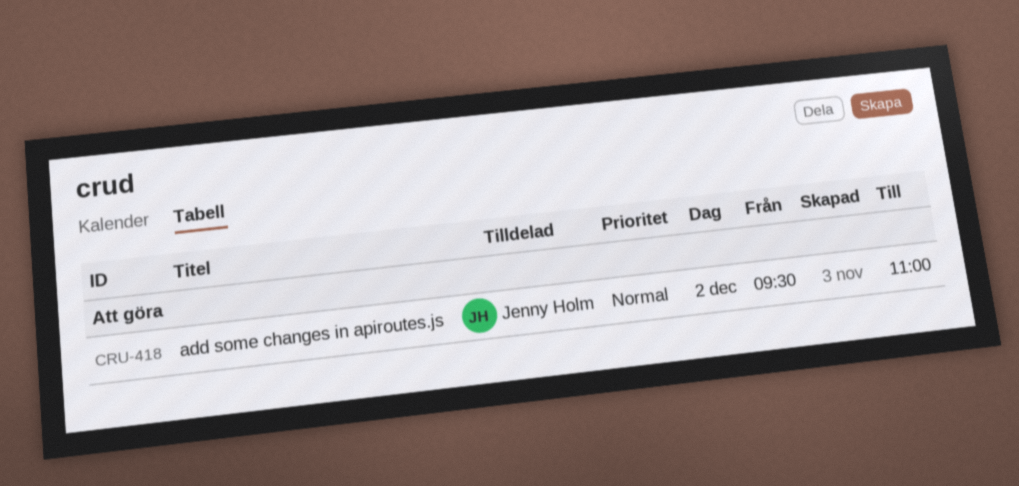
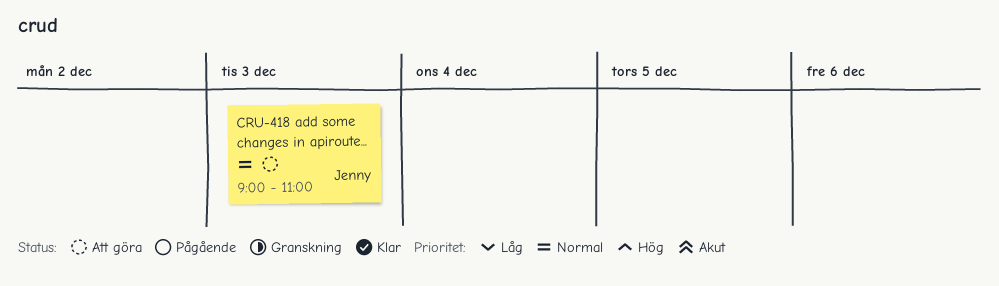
CRU-418, day: Dec 2 -> Dec 3
CRU-418, begins: 09:30 -> 09:00

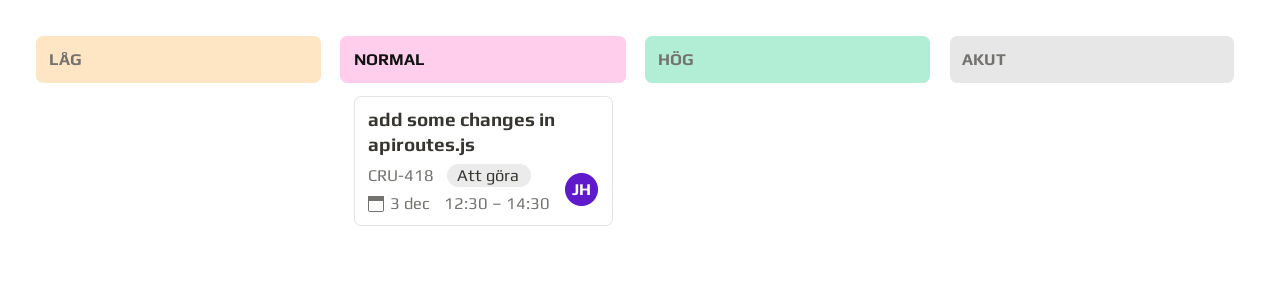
CRU-418, begins: 09:00 -> 12:30
CRU-418, ends: 11:00 -> 14:30

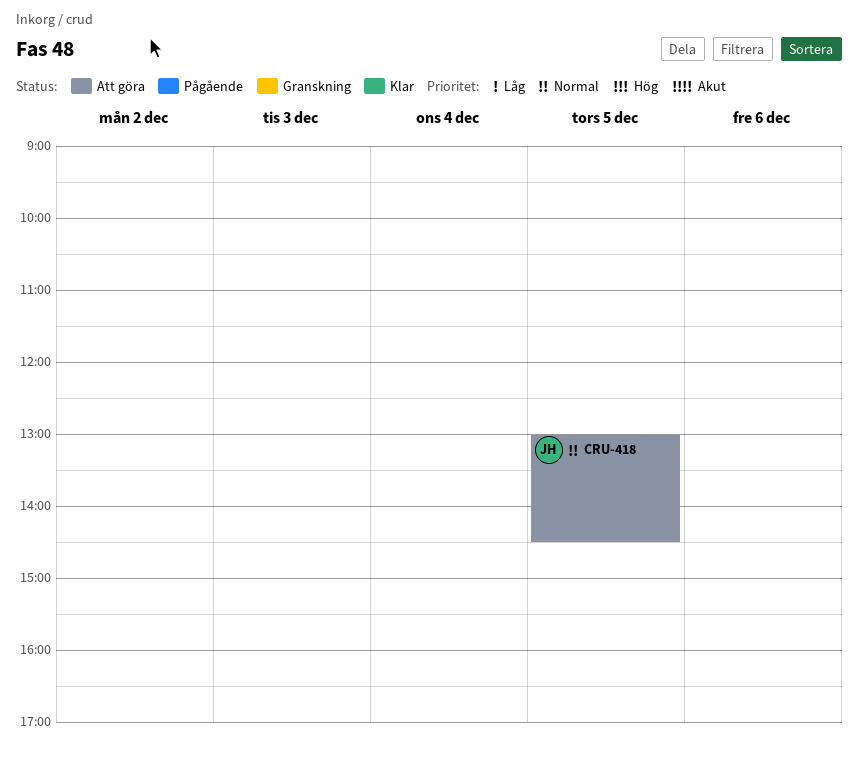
CRU-418, day: Dec 3 -> Dec 5
CRU-418, begins: 12:30 -> 13:00

